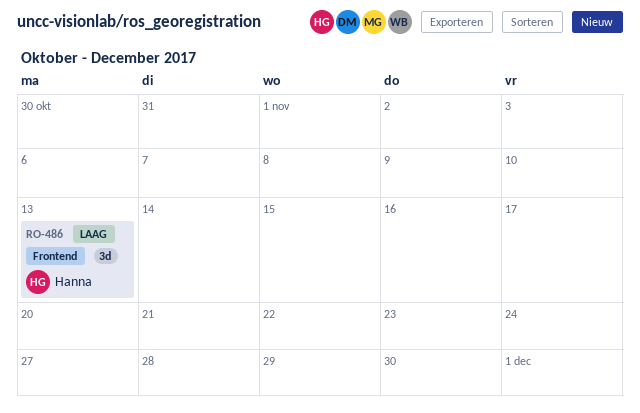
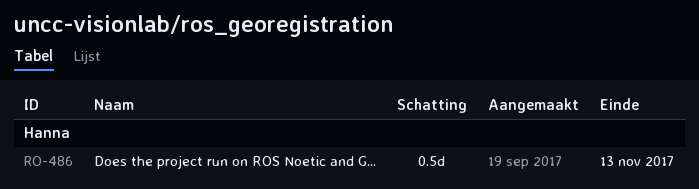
RO-486, estimate: 3d -> 0.5d

